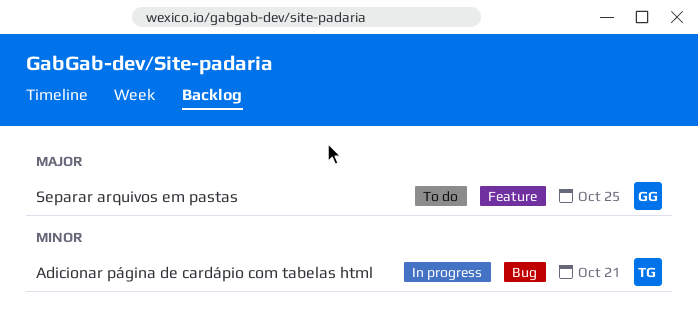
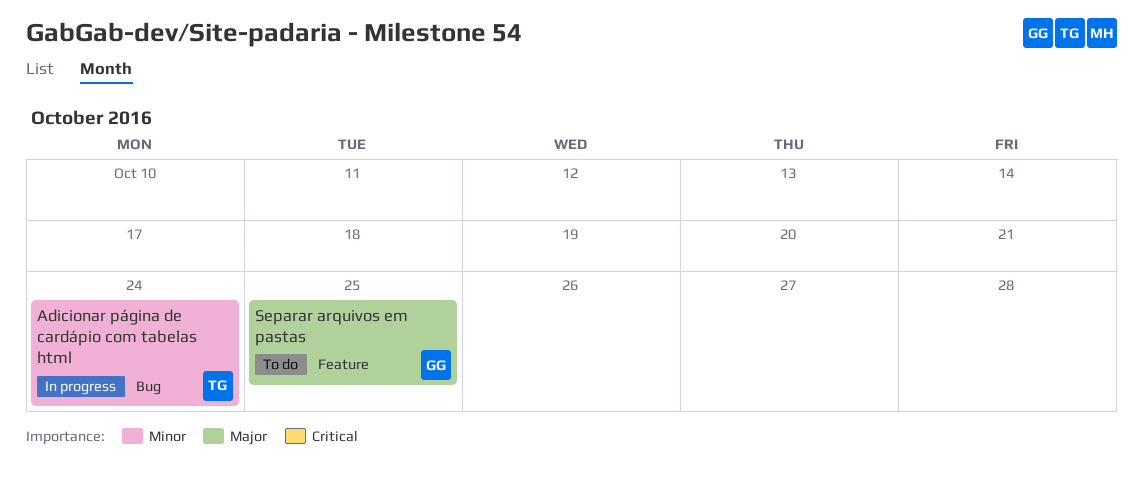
Adicionar página de cardápio com tabelas html, due: Oct 21 -> Oct 24

